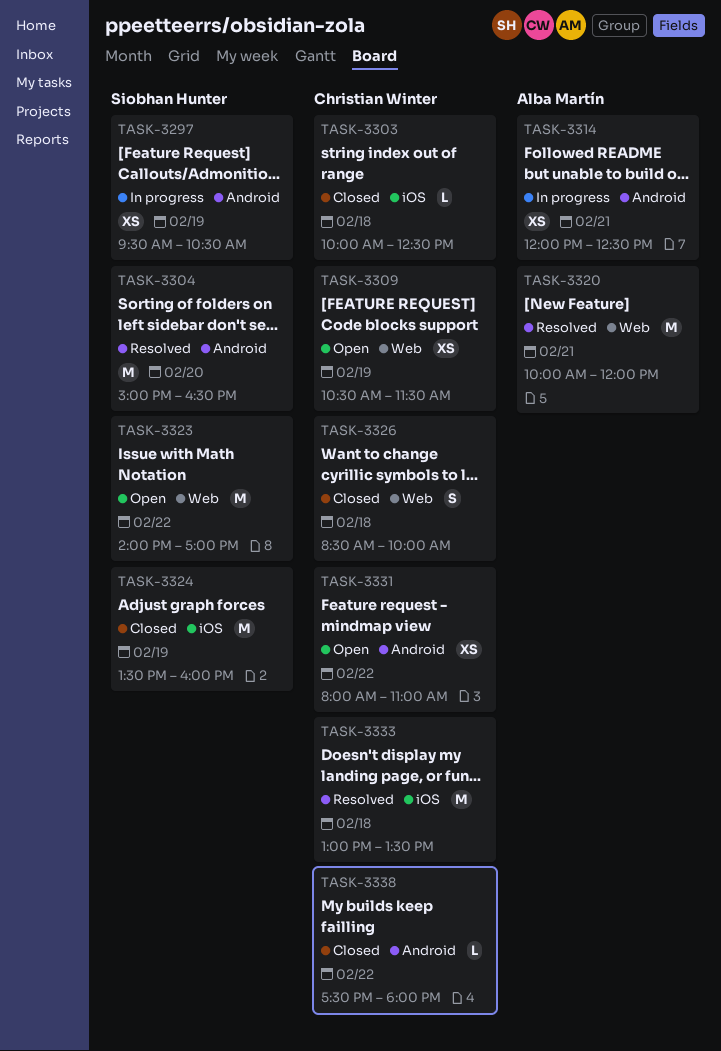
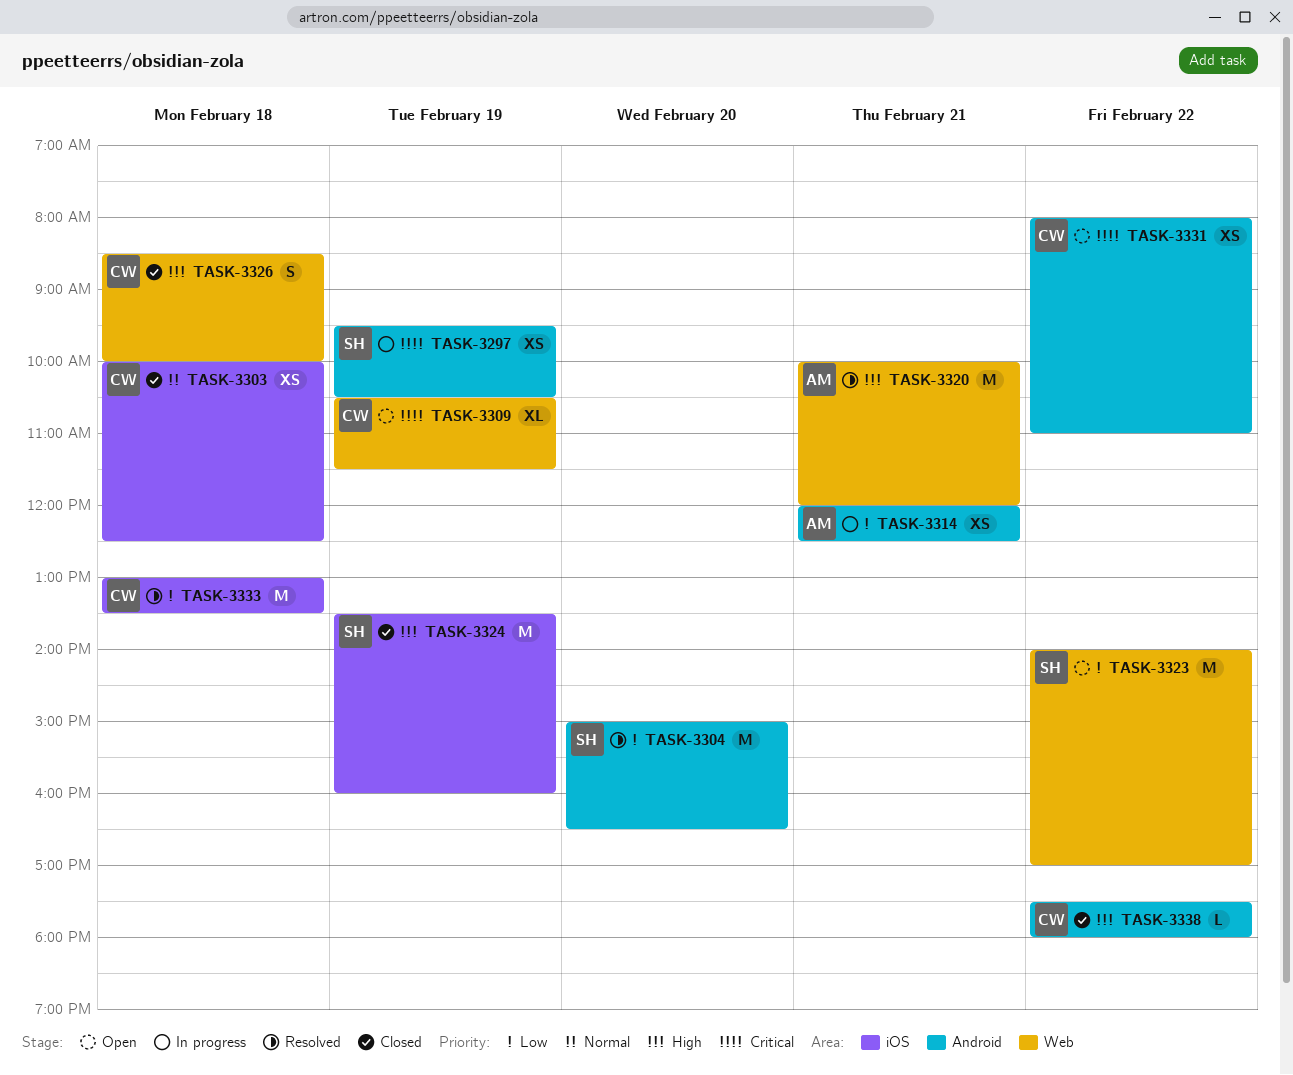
TASK-3303, estimate: L -> XS
TASK-3309, estimate: XS -> XL

